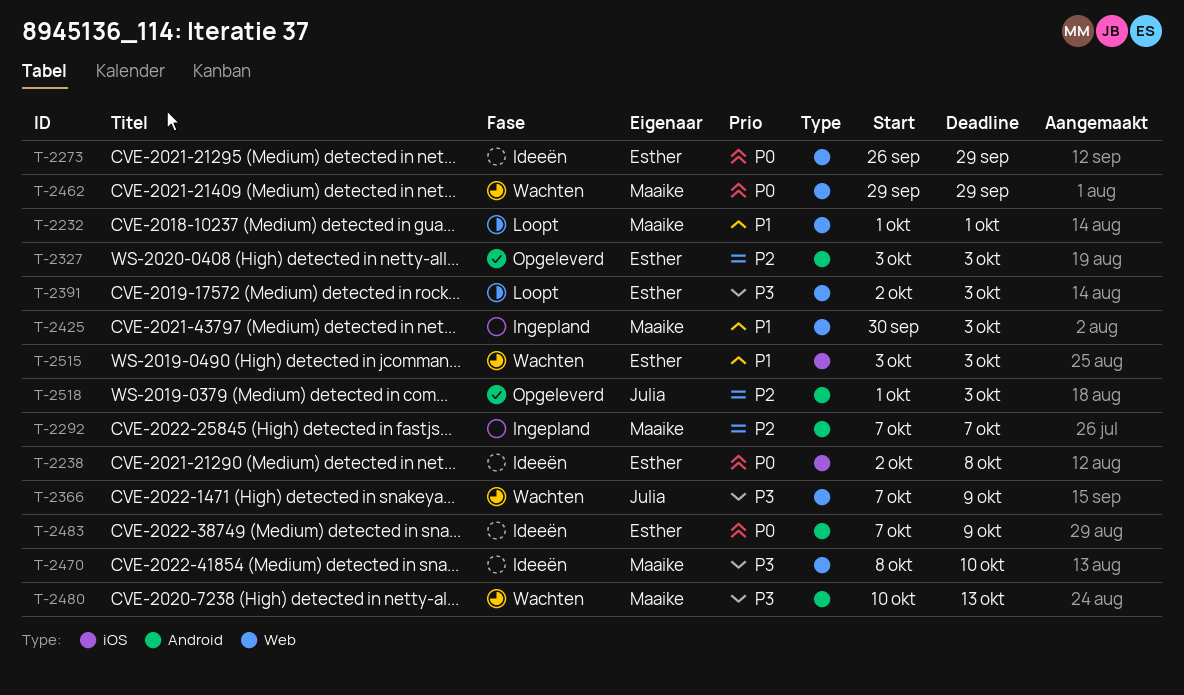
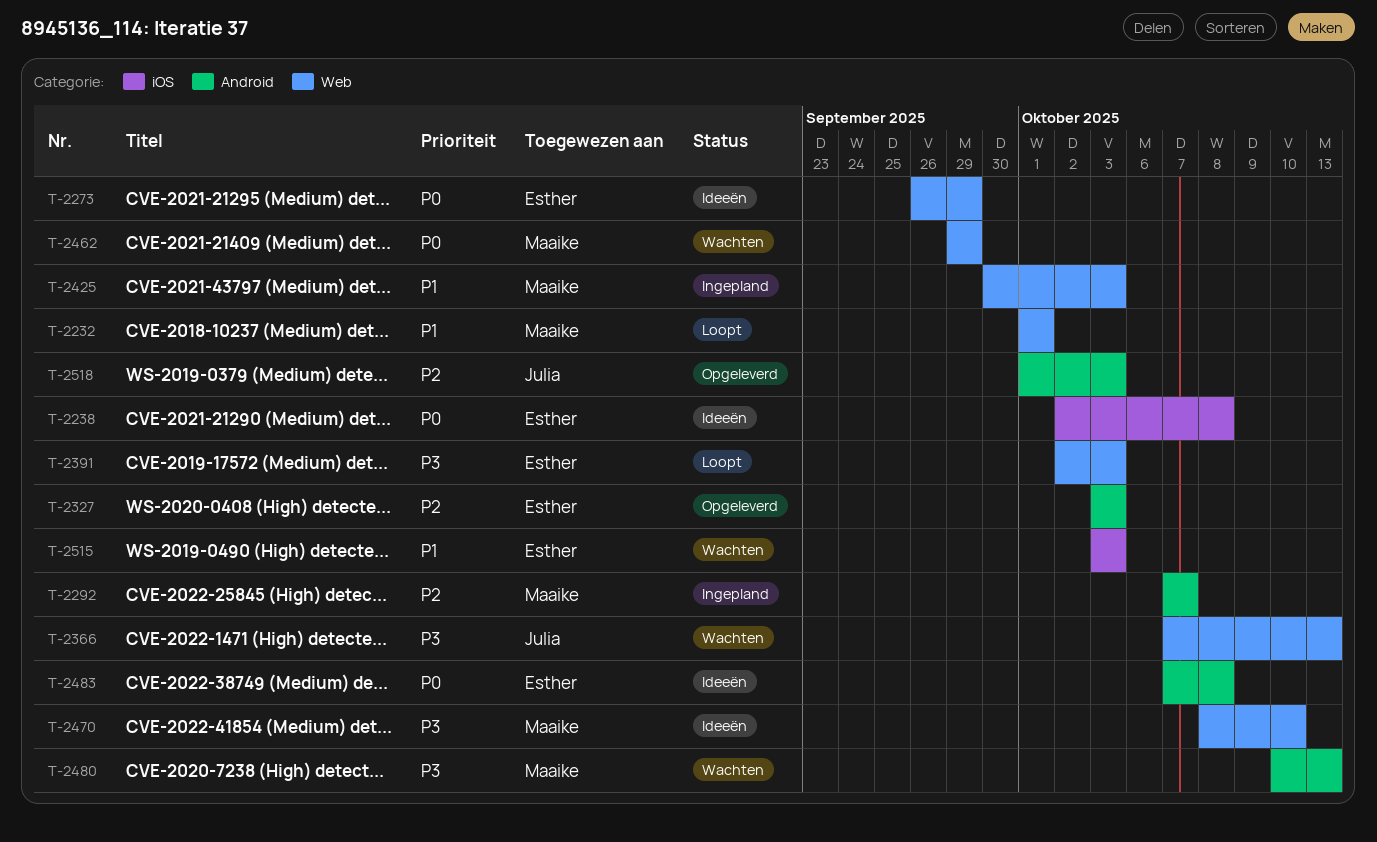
T-2366, due: Oct 9 -> Oct 13
T-2483, due: Oct 9 -> Oct 8

